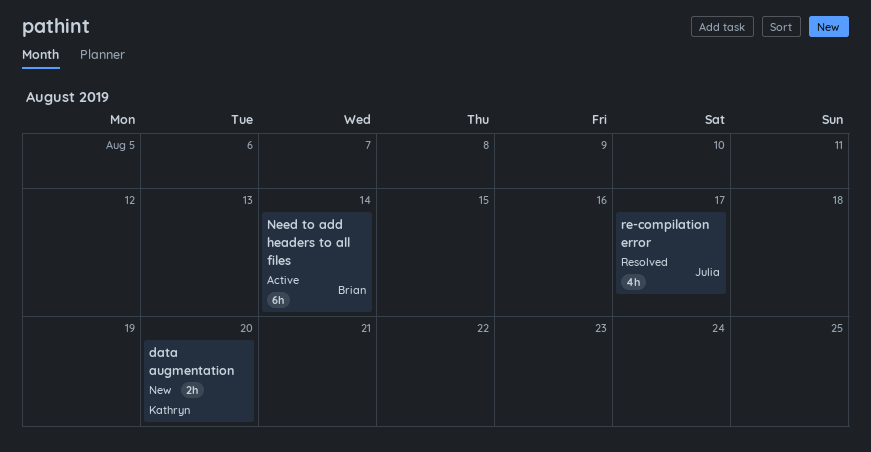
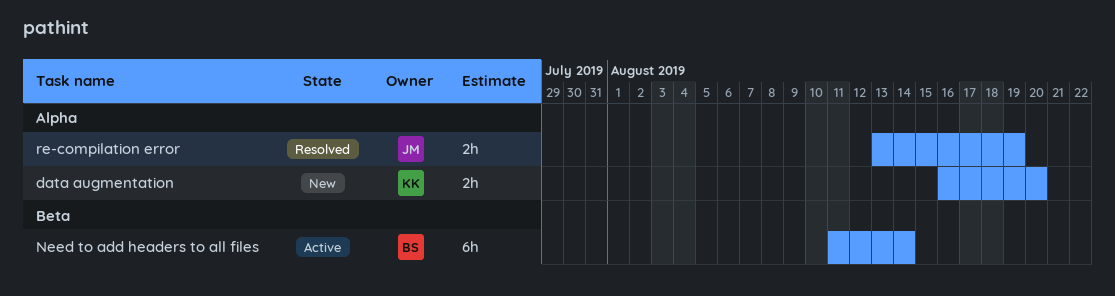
re-compilation error, estimate: 4h -> 2h
re-compilation error, due: Aug 17 -> Aug 19

